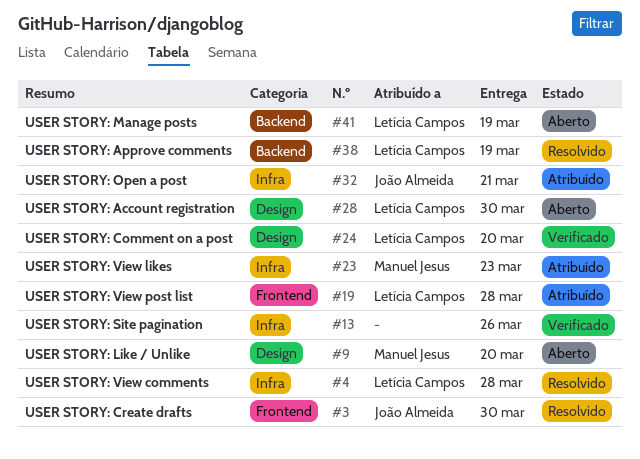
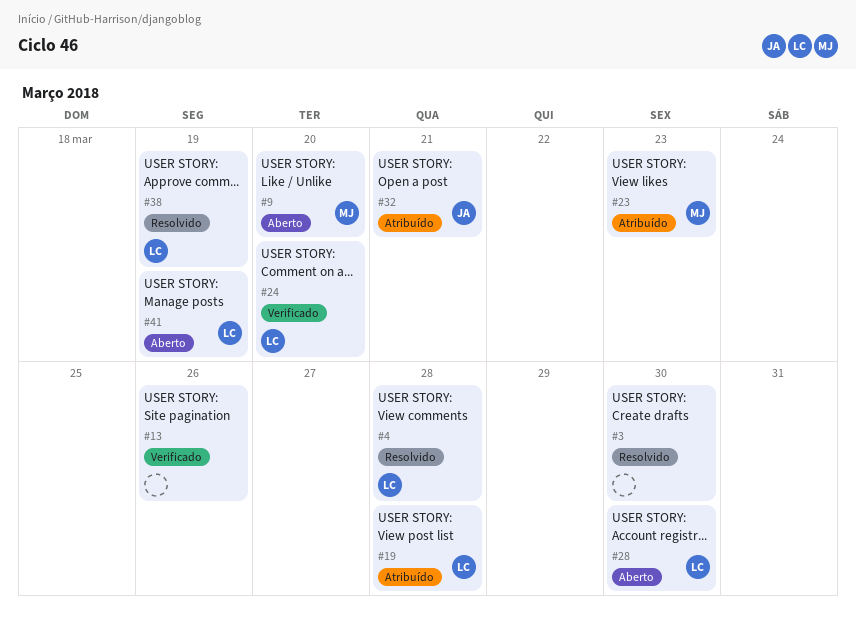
#3, owner: João Almeida -> none

